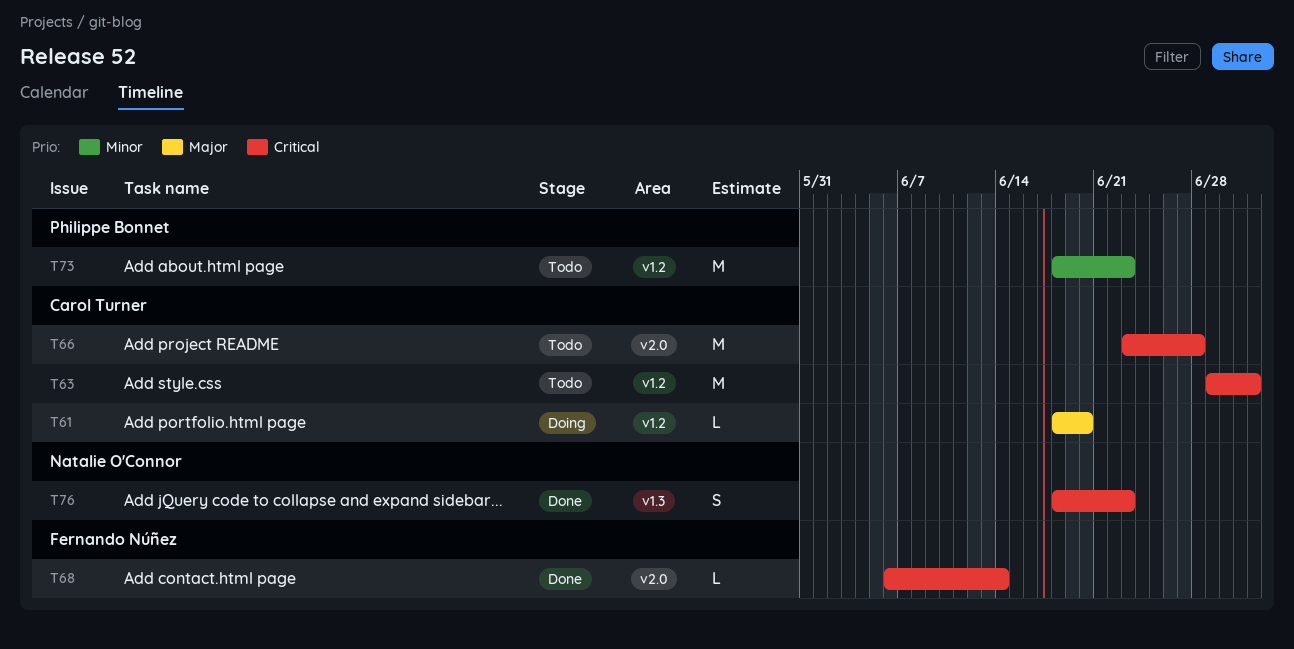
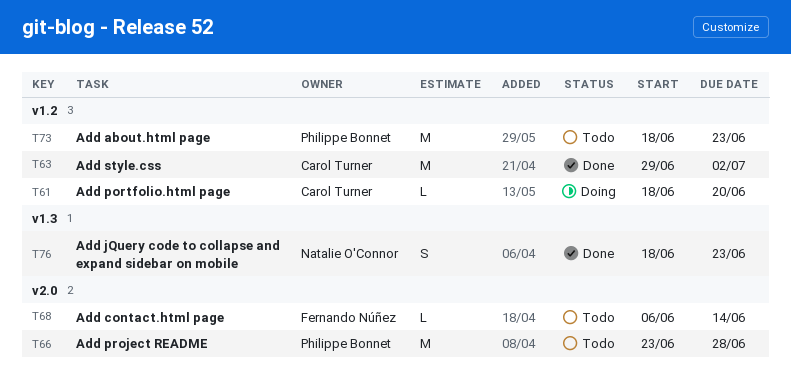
T63, status: Todo -> Done
T66, owner: Carol Turner -> Philippe Bonnet
T68, status: Done -> Todo

